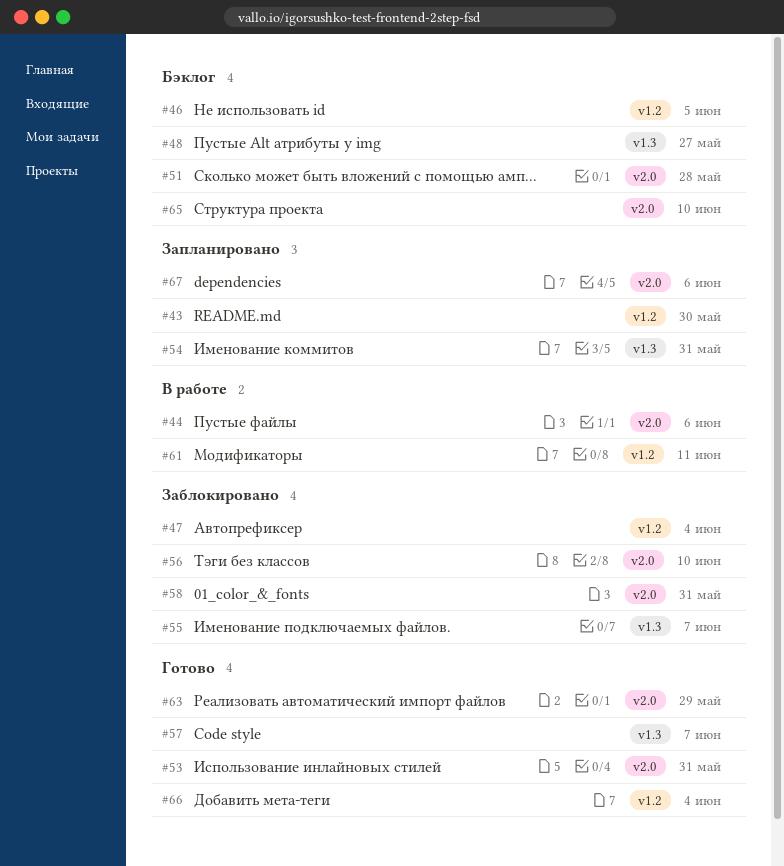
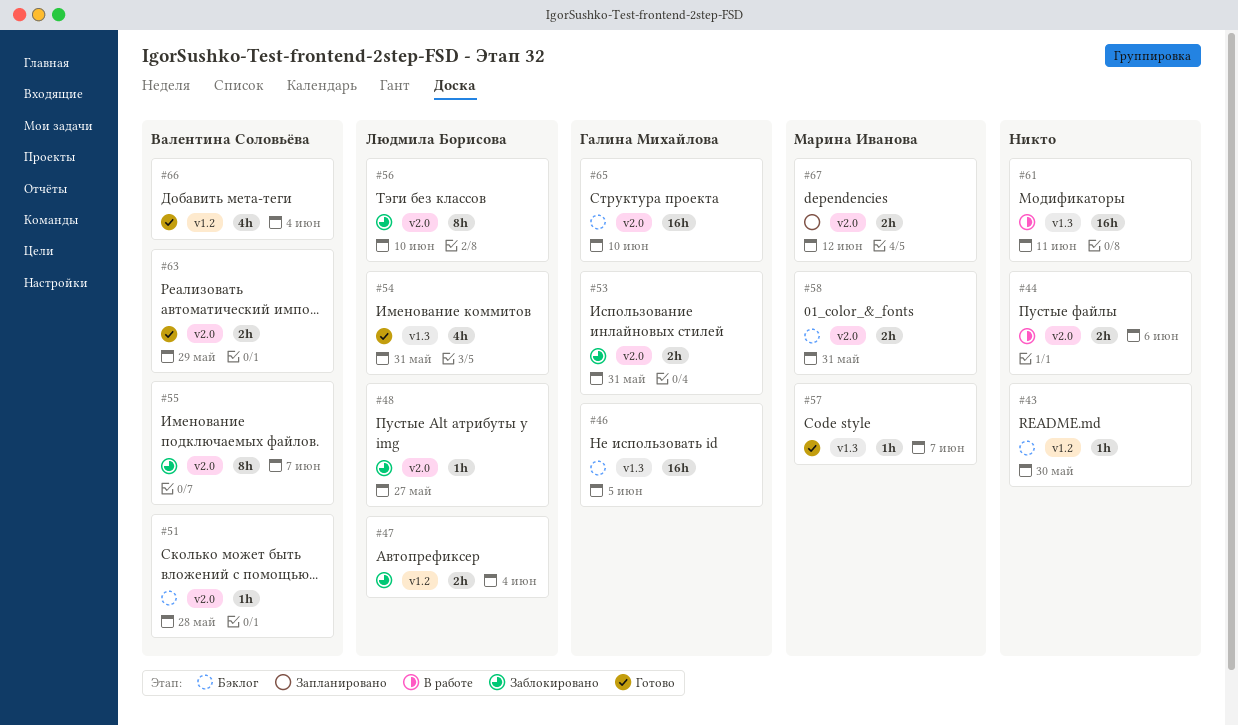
#43, status: Запланировано -> Бэклог
#46, label: v1.2 -> v1.3
#48, status: Бэклог -> Заблокировано
#48, label: v1.3 -> v2.0
#53, status: Готово -> Заблокировано
#54, status: Запланировано -> Готово
#55, label: v1.3 -> v2.0
#58, status: Заблокировано -> Бэклог
#61, label: v1.2 -> v1.3
#67, due: Jun 6 -> Jun 12

